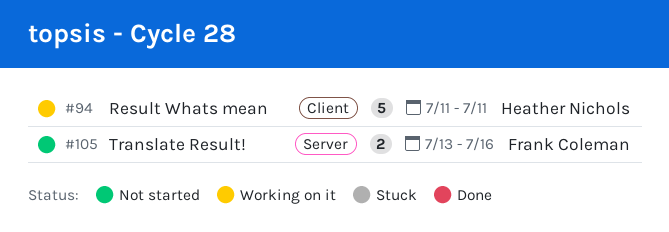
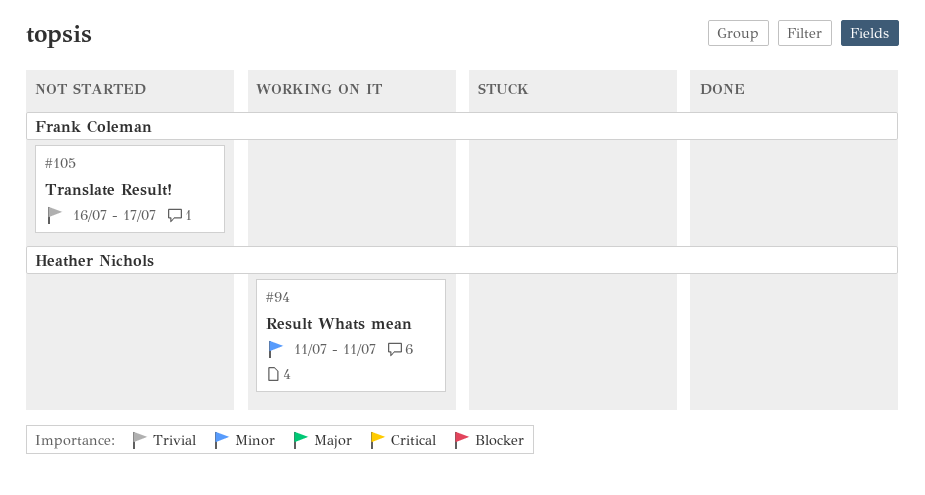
#105, start: Jul 13 -> Jul 16
#105, due: Jul 16 -> Jul 17

